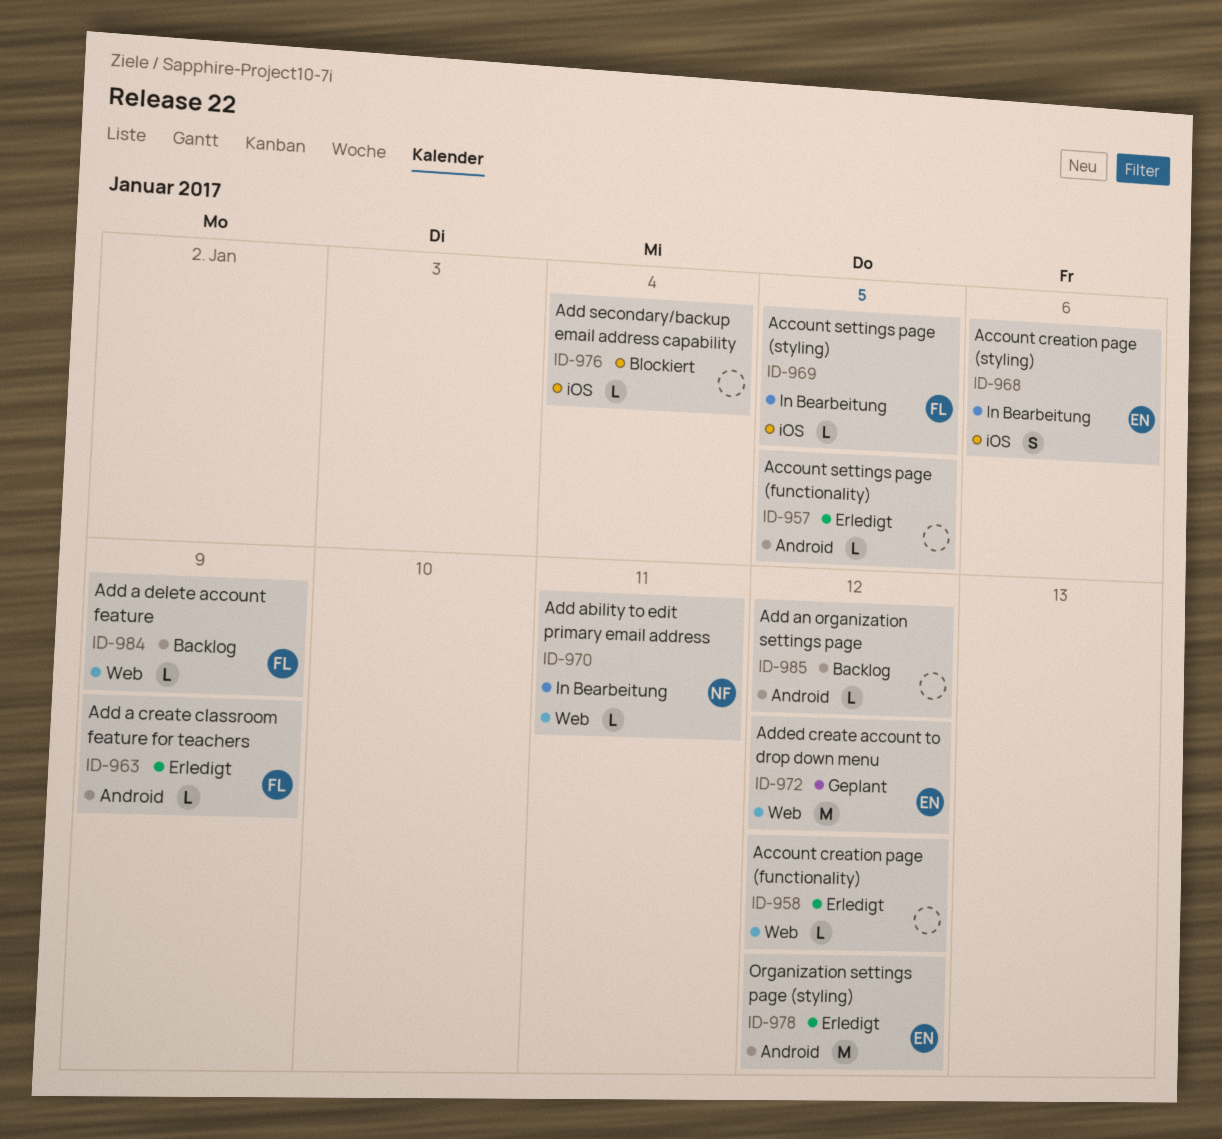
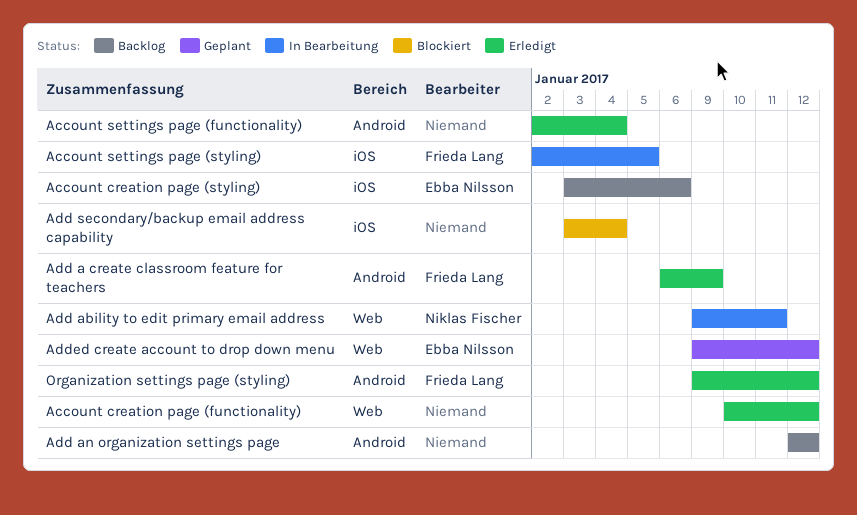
Account creation page (styling), status: In Bearbeitung -> Backlog
Account settings page (functionality), due: Jan 5 -> Jan 4
Add a delete account feature: present -> none
Organization settings page (styling), owner: Ebba Nilsson -> Frieda Lang

